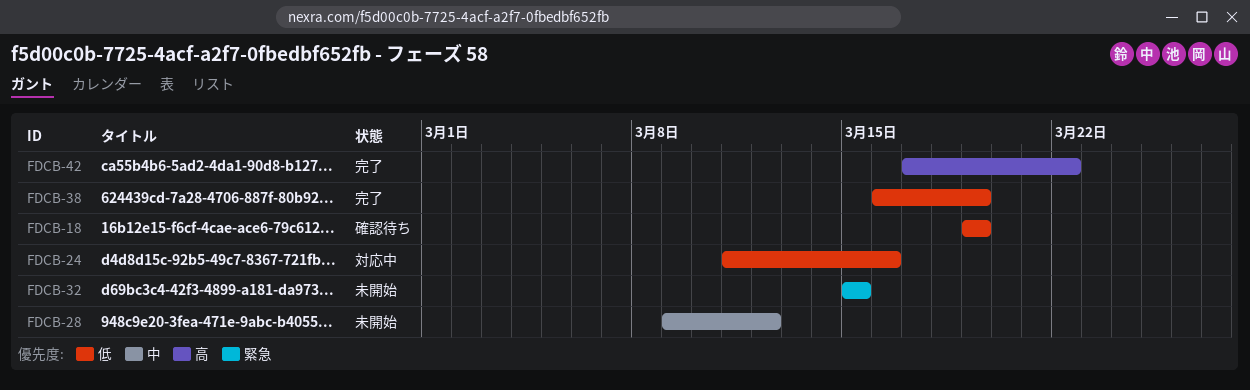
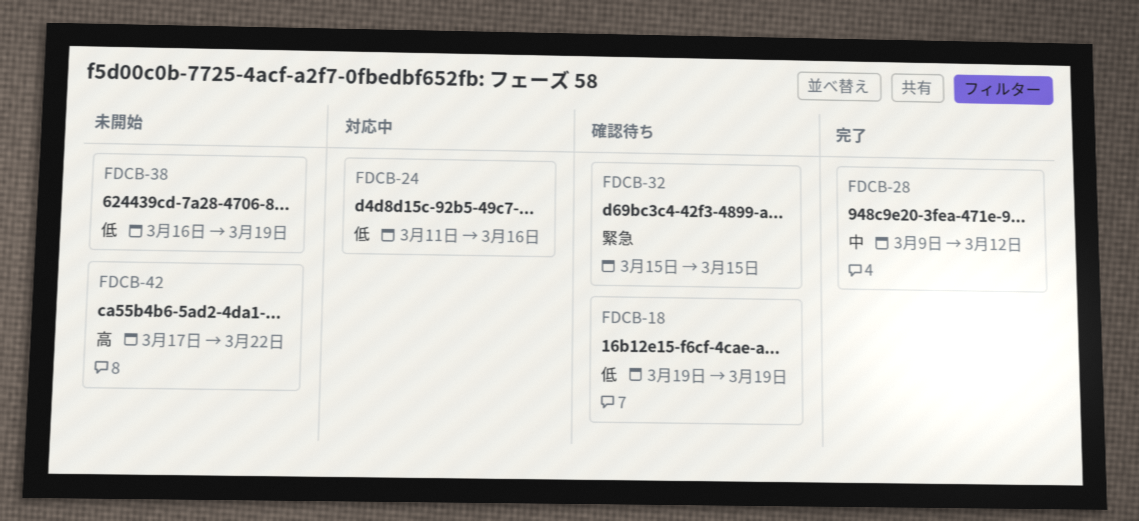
FDCB-28, status: 未開始 -> 完了
FDCB-32, status: 未開始 -> 確認待ち
FDCB-38, status: 完了 -> 未開始
FDCB-42, status: 完了 -> 未開始

